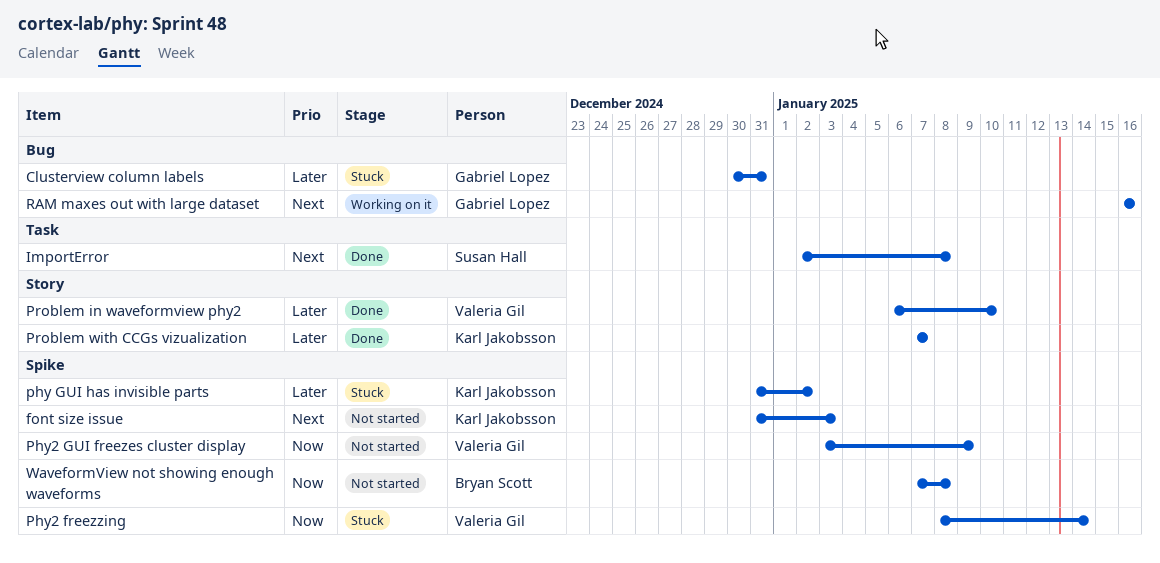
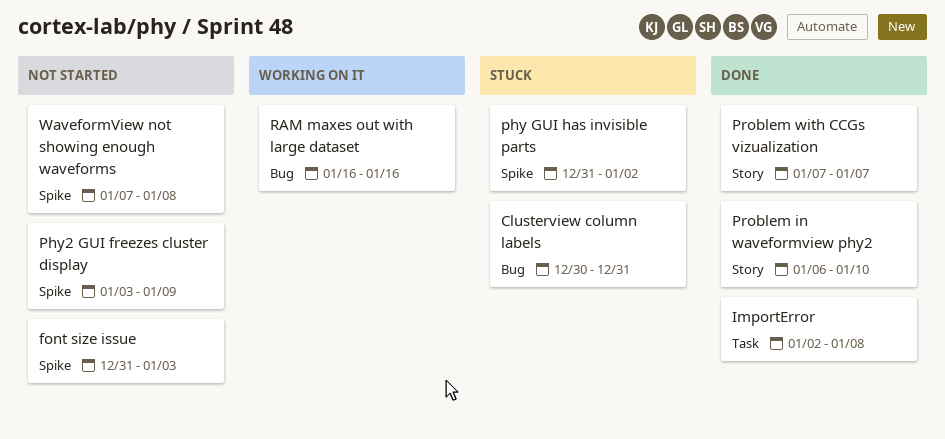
Phy2 freezzing: present -> none

